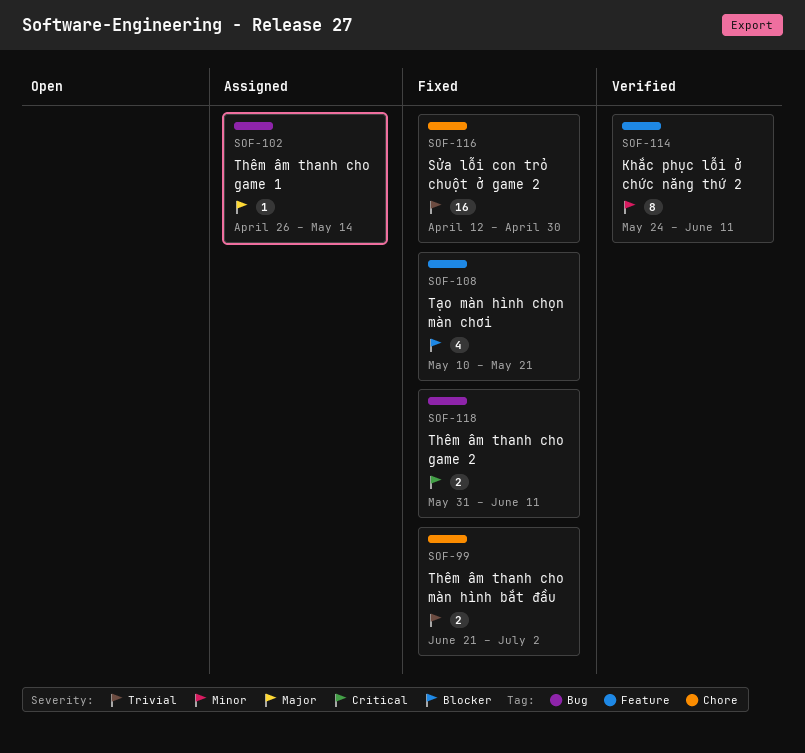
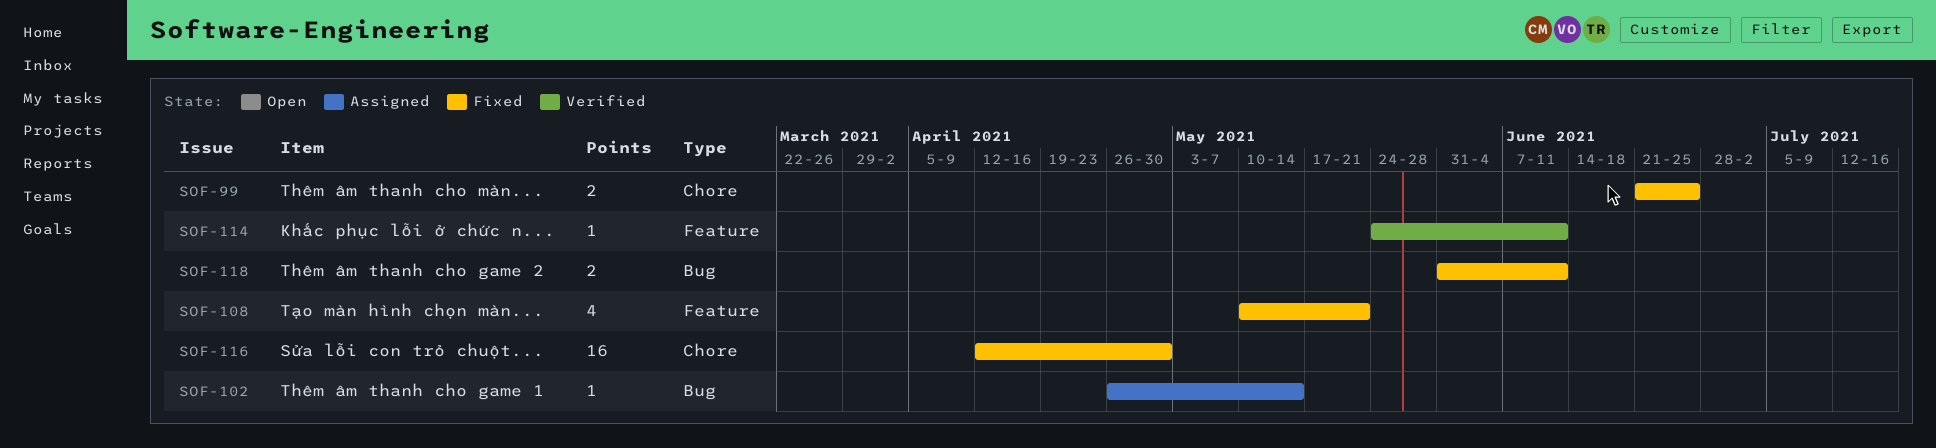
SOF-99, due: Jul 2 -> Jun 25
SOF-114, estimate: 8 -> 1

